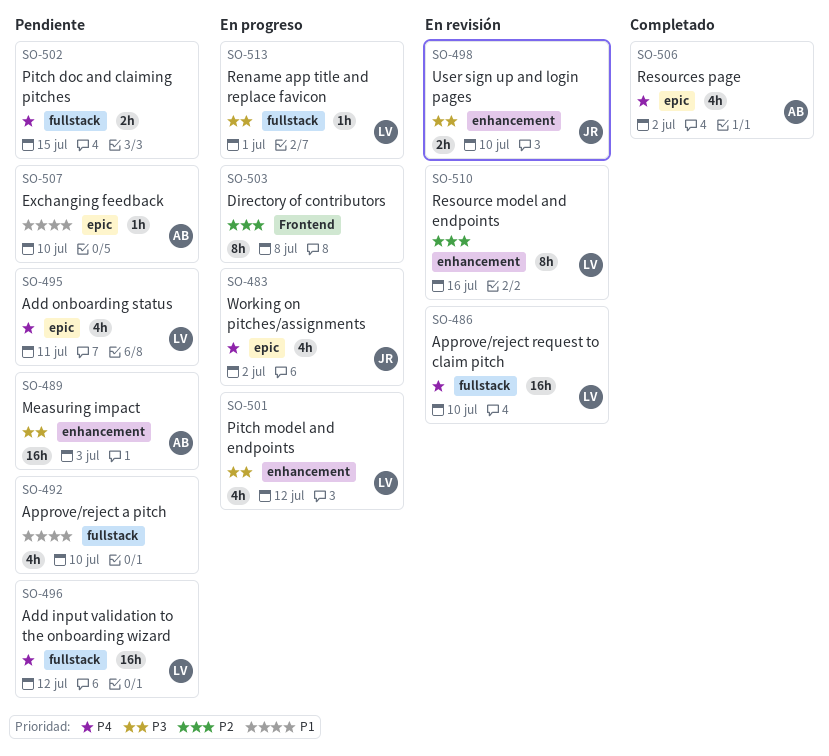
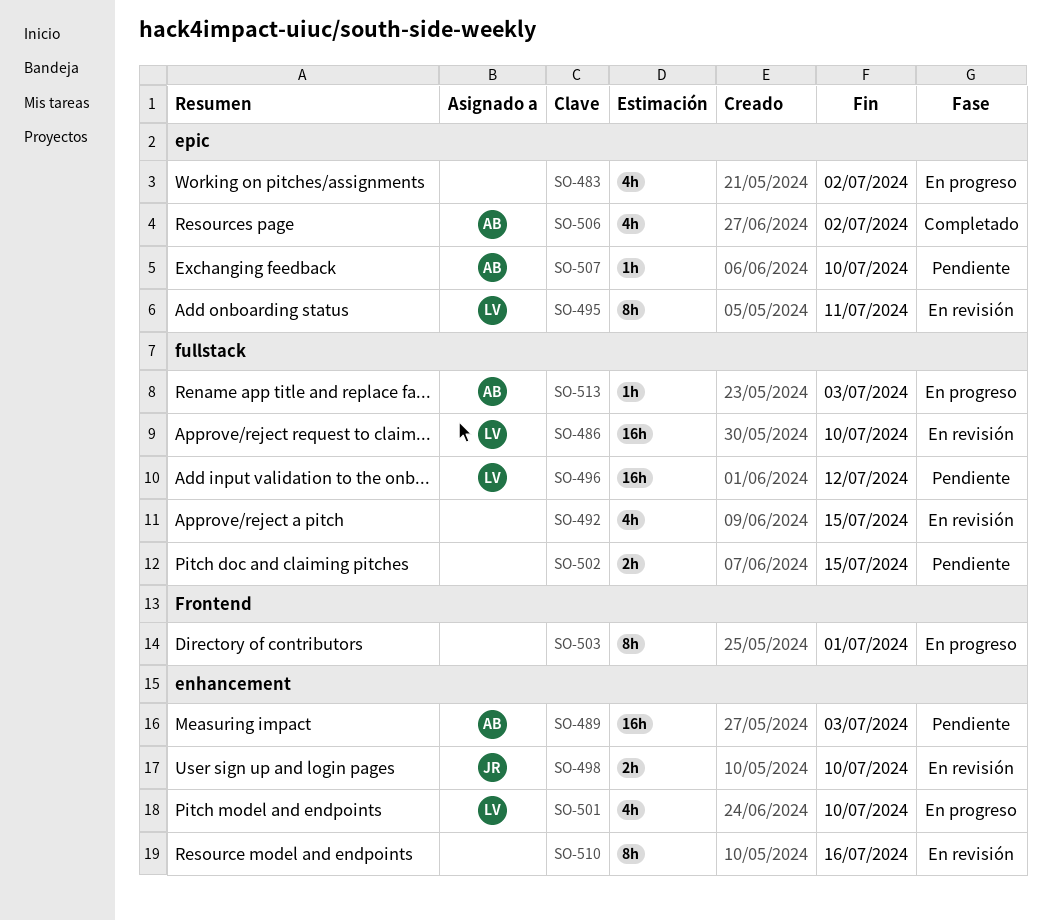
SO-483, owner: JR -> none
SO-492, status: Pendiente -> En revisión
SO-492, due: Jul 10 -> Jul 15
SO-495, status: Pendiente -> En revisión
SO-495, estimate: 4h -> 8h
SO-501, due: Jul 12 -> Jul 10
SO-503, due: Jul 8 -> Jul 1
SO-510, owner: LV -> none
SO-513, owner: LV -> AB
SO-513, due: Jul 1 -> Jul 3

